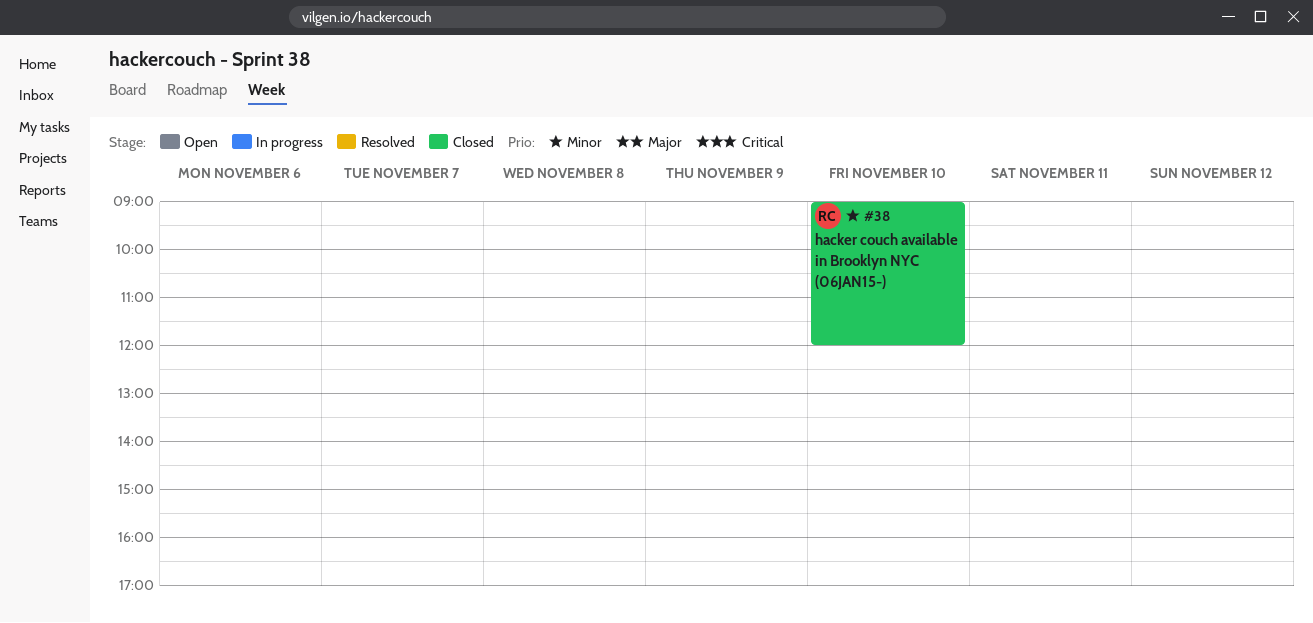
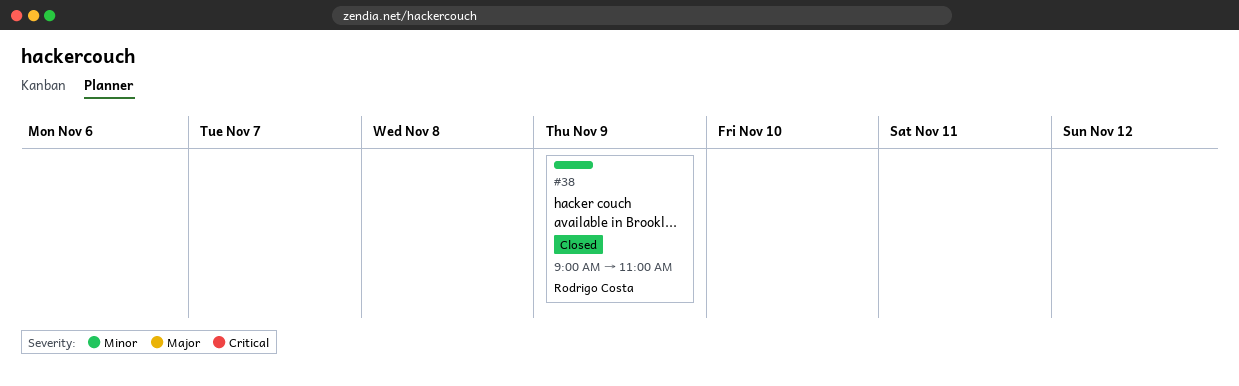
#38, day: Nov 10 -> Nov 9
#38, ends: 12:00 -> 11:00

